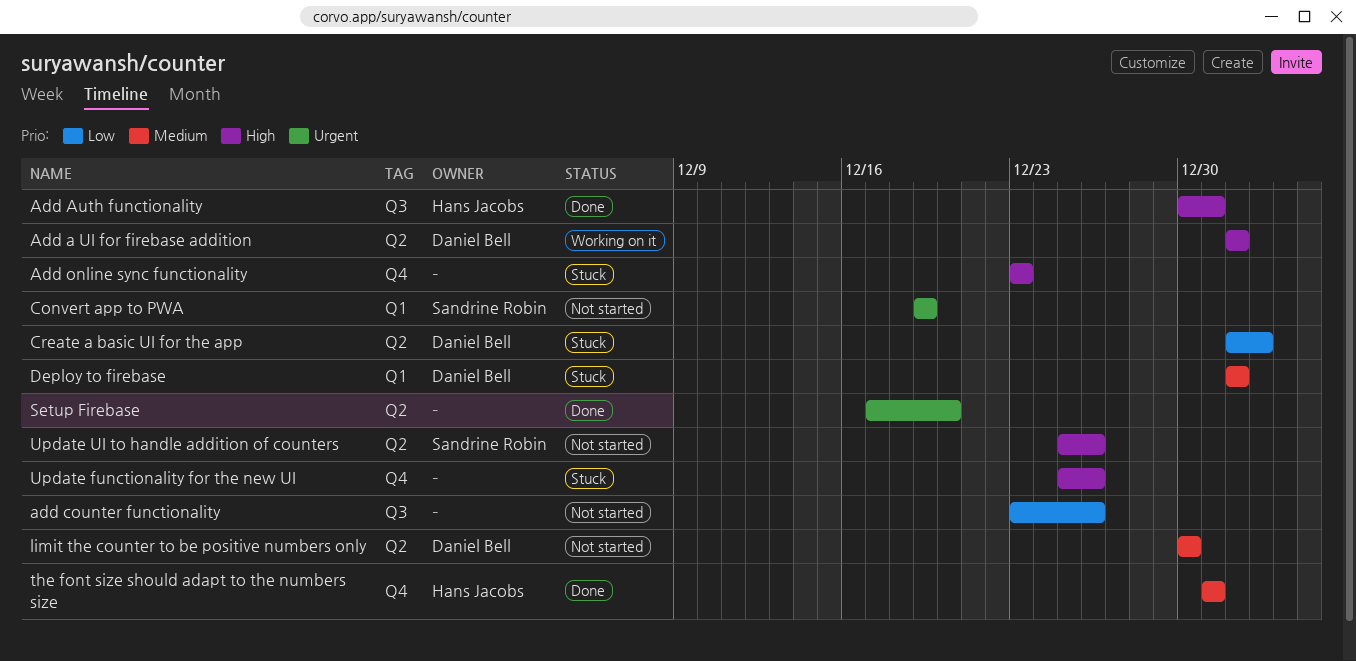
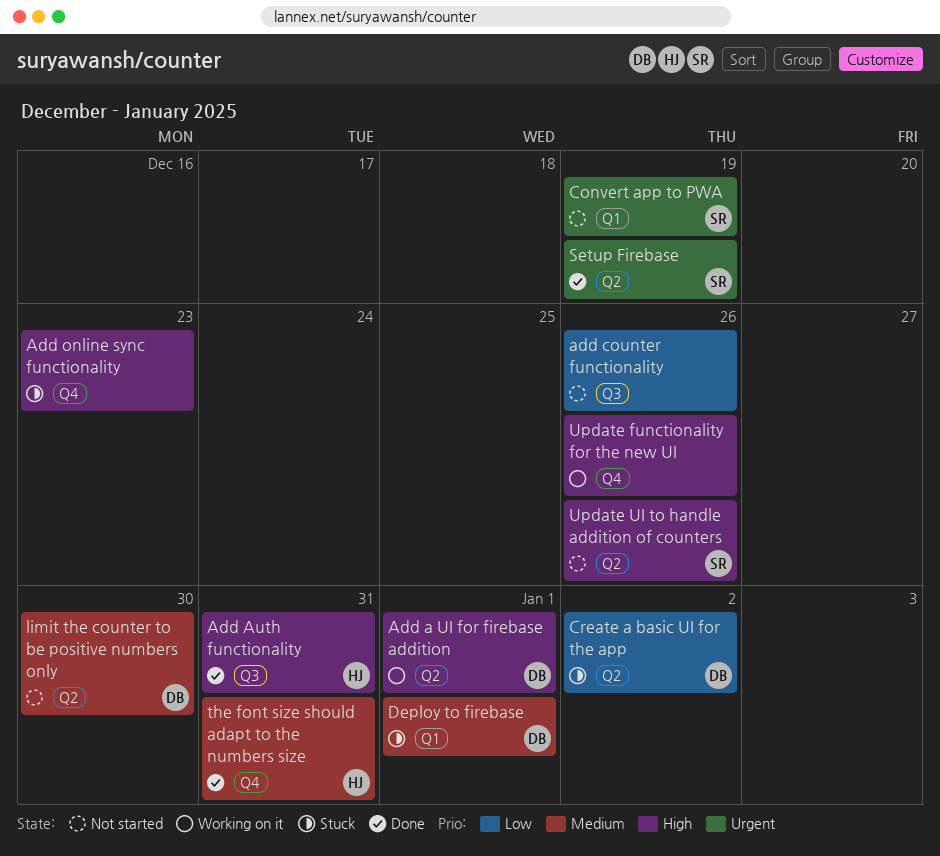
Setup Firebase, owner: none -> Sandrine Robin
Setup Firebase, due: Dec 20 -> Dec 19
Update functionality for the new UI, status: Stuck -> Working on it

